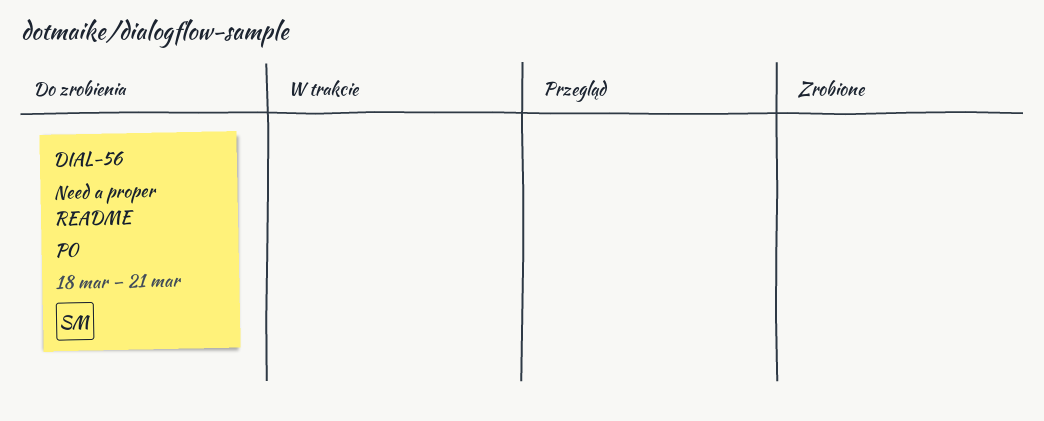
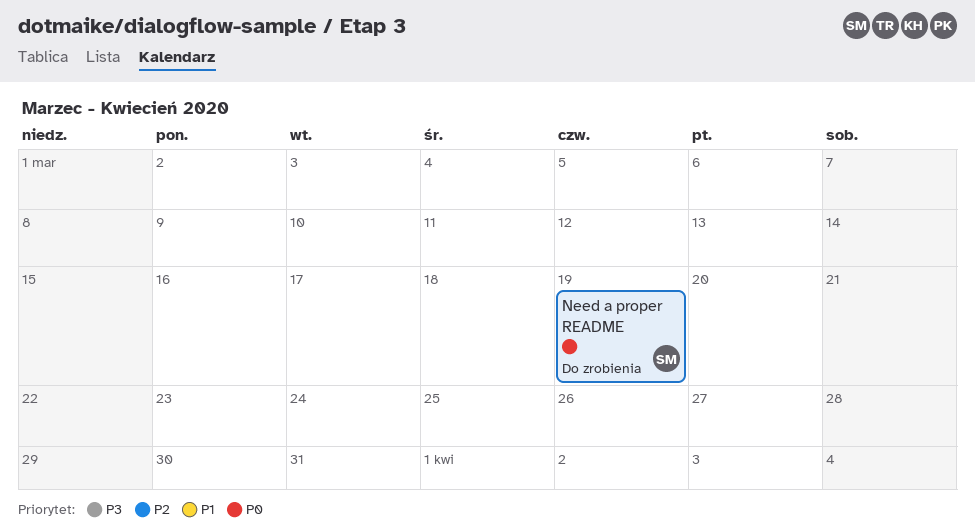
Need a proper README, due: Mar 21 -> Mar 19

